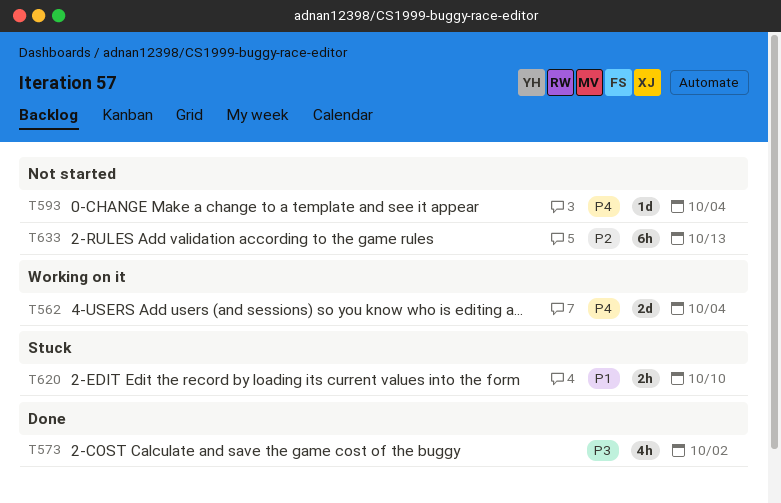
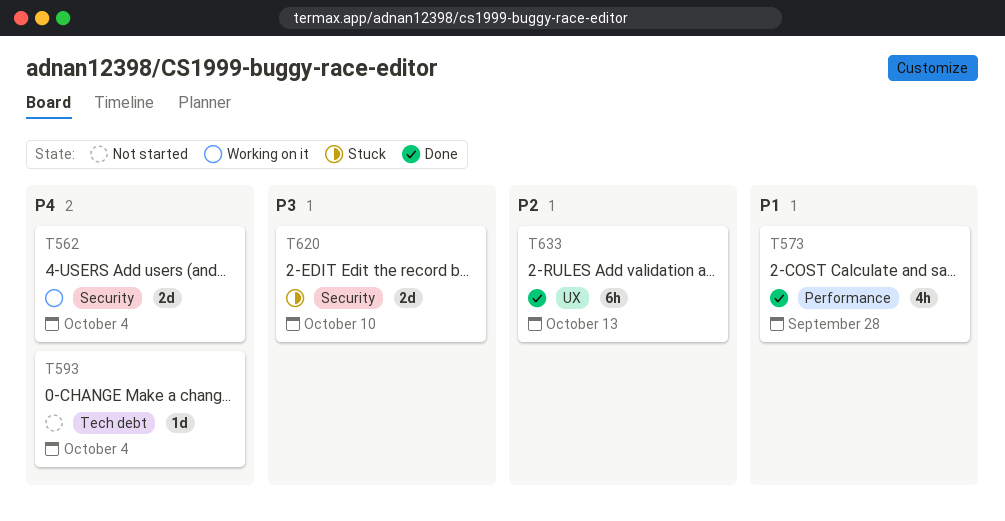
T573, priority: P3 -> P1
T573, due: Oct 2 -> Sep 28
T620, priority: P1 -> P3
T620, estimate: 2h -> 2d
T633, status: Not started -> Done

